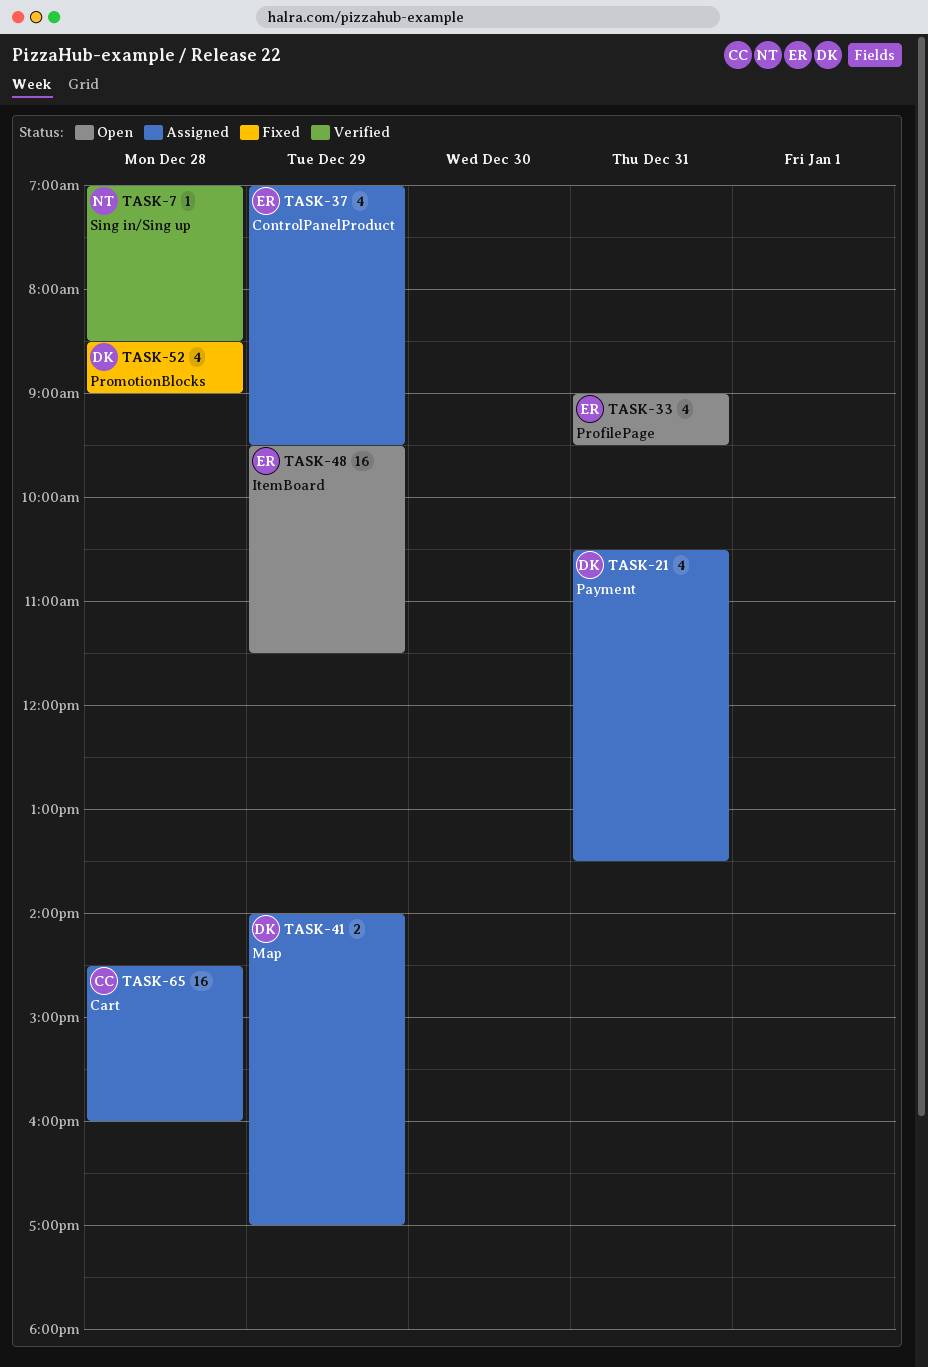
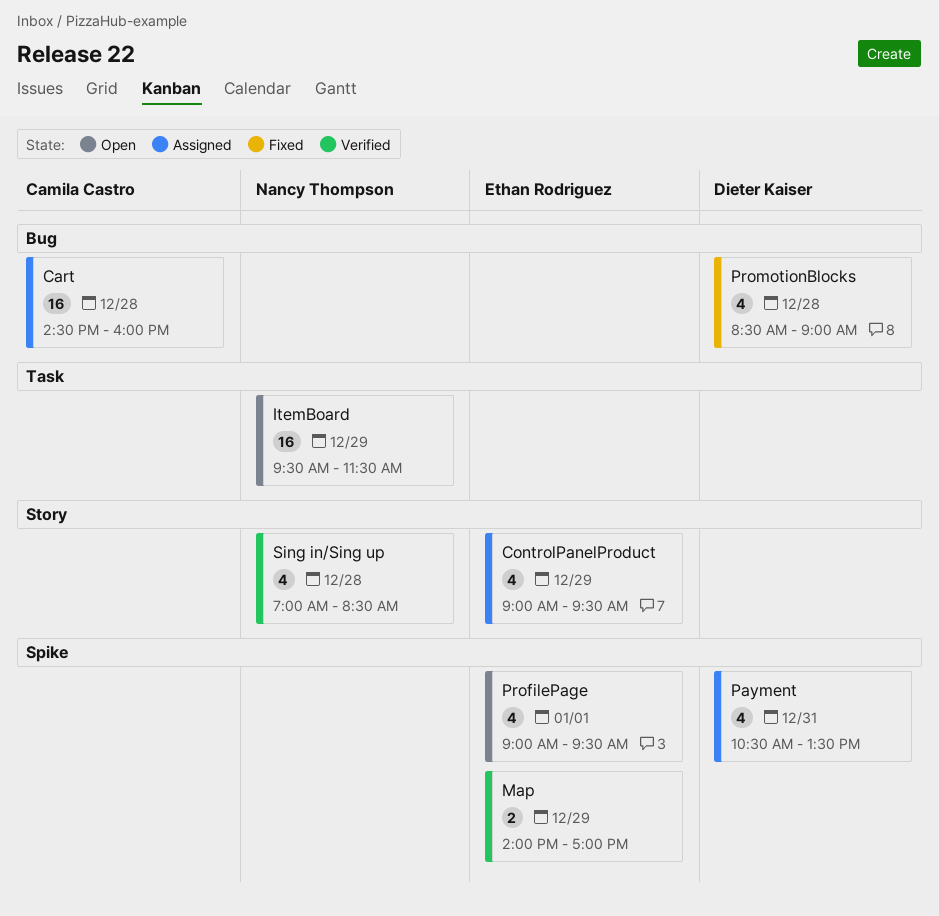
ControlPanelProduct, begins: 07:00 -> 09:00
ItemBoard, owner: Ethan Rodriguez -> Nancy Thompson
Map, status: Assigned -> Verified
Map, owner: Dieter Kaiser -> Ethan Rodriguez
ProfilePage, day: Dec 31 -> Jan 1
Sing in/Sing up, estimate: 1 -> 4

